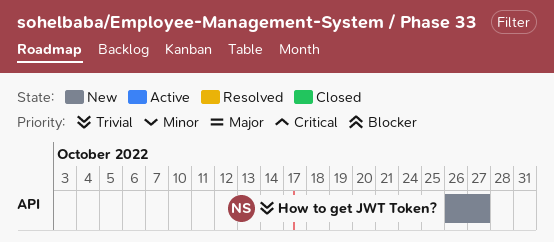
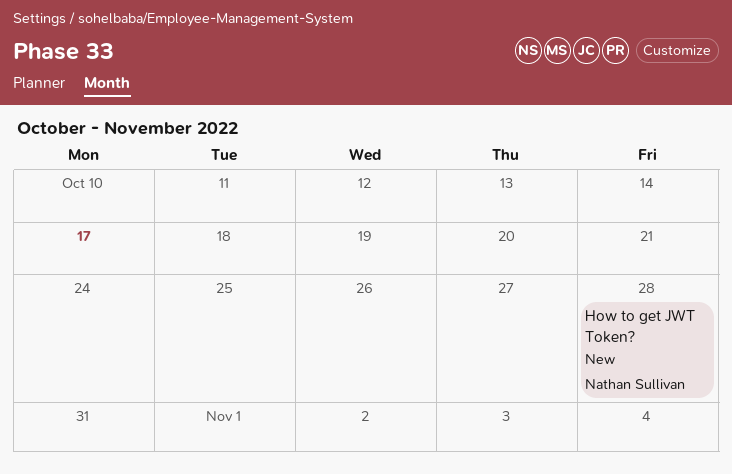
How to get JWT Token?, due: Oct 27 -> Oct 28

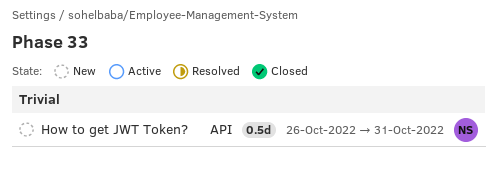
How to get JWT Token?, due: Oct 28 -> Oct 31

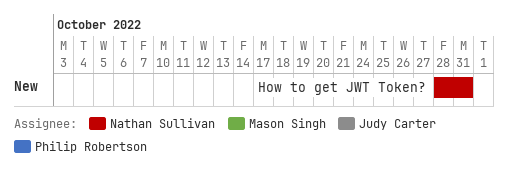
How to get JWT Token?, start: Oct 26 -> Oct 28

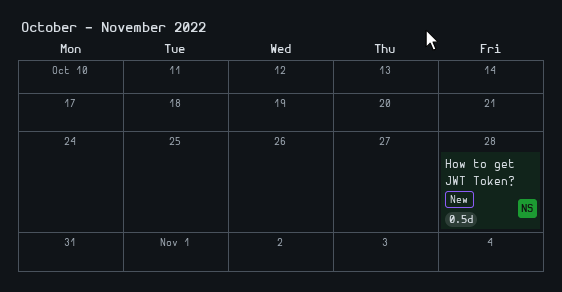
How to get JWT Token?, due: Oct 31 -> Oct 28

